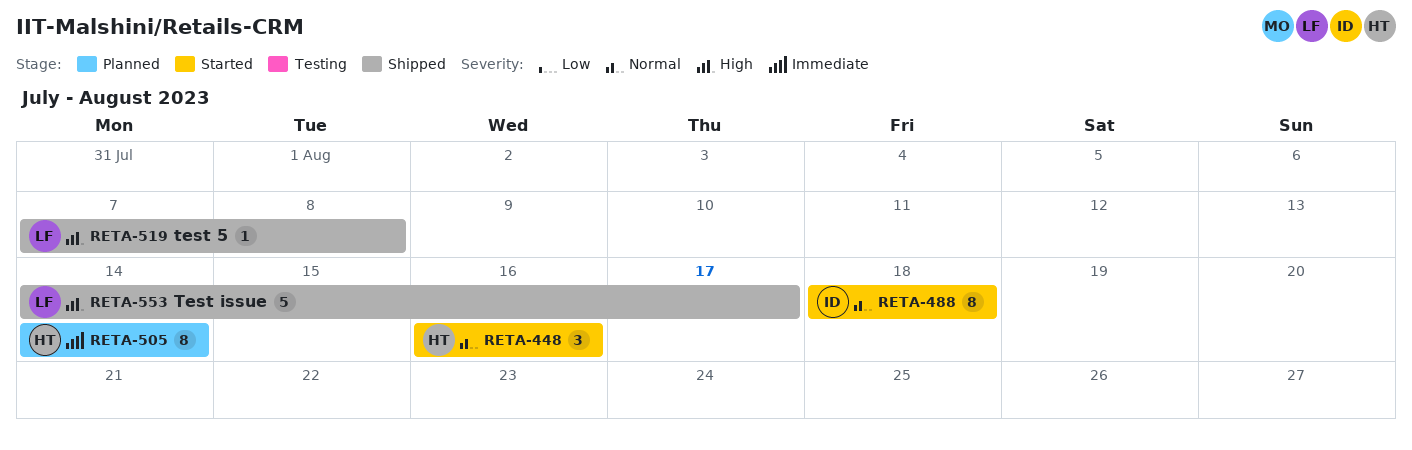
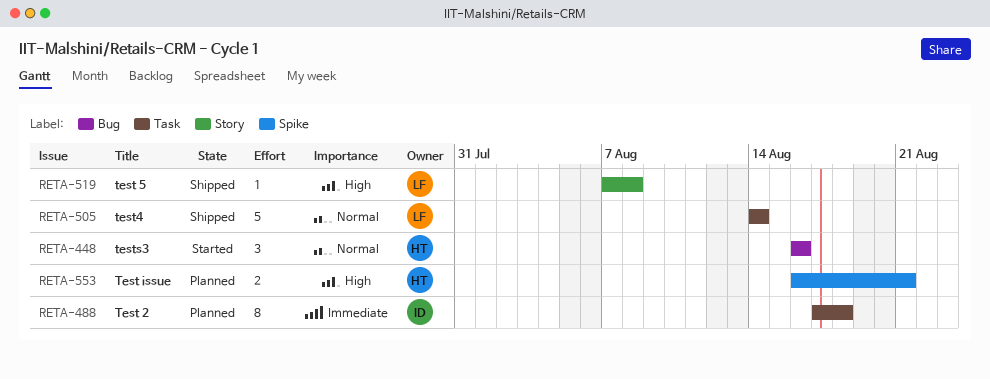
RETA-488, status: Started -> Planned
RETA-488, priority: Normal -> Immediate
RETA-488, start: Aug 18 -> Aug 17
RETA-505, status: Planned -> Shipped
RETA-505, owner: HT -> LF
RETA-505, priority: Immediate -> Normal
RETA-505, estimate: 8 -> 5
RETA-553, status: Shipped -> Planned
RETA-553, owner: LF -> HT
RETA-553, estimate: 5 -> 2
RETA-553, start: Aug 14 -> Aug 16
RETA-553, due: Aug 17 -> Aug 21

